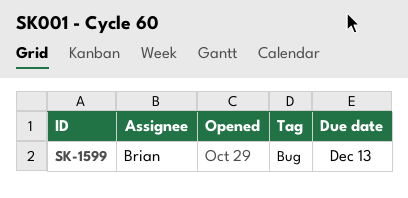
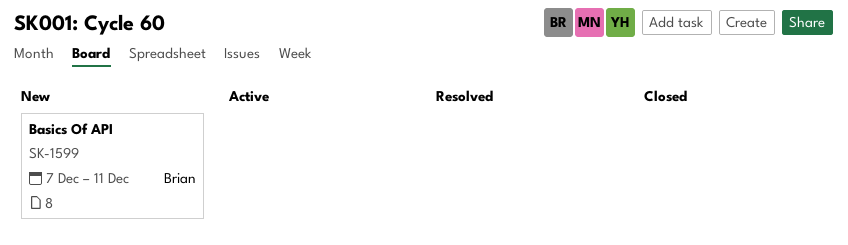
SK-1599, due: Dec 13 -> Dec 11

